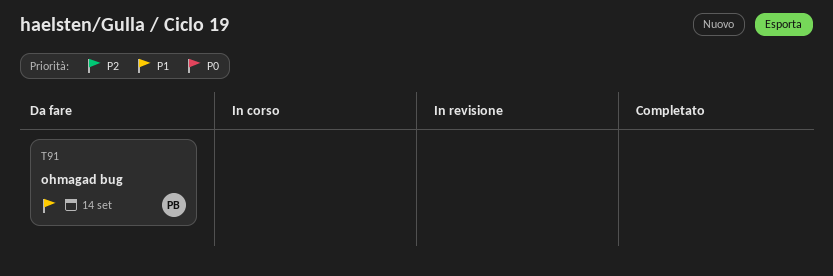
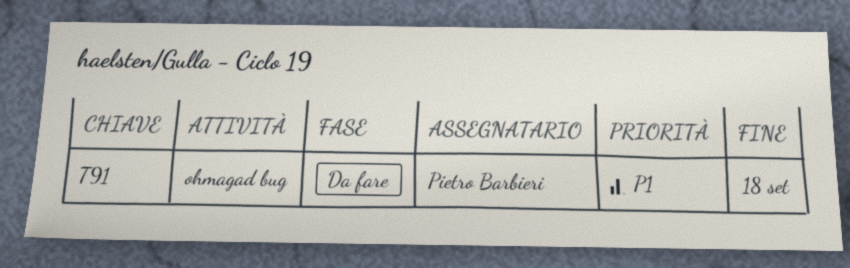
T91, due: Sep 14 -> Sep 18

